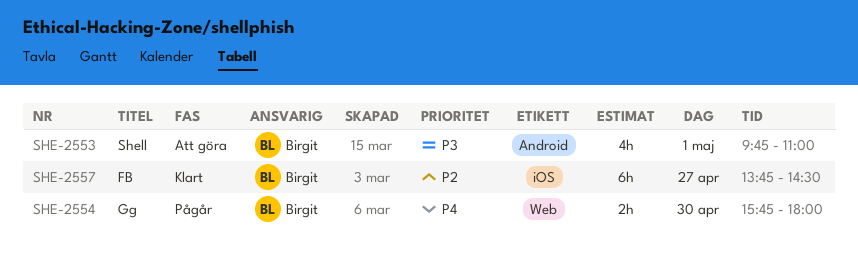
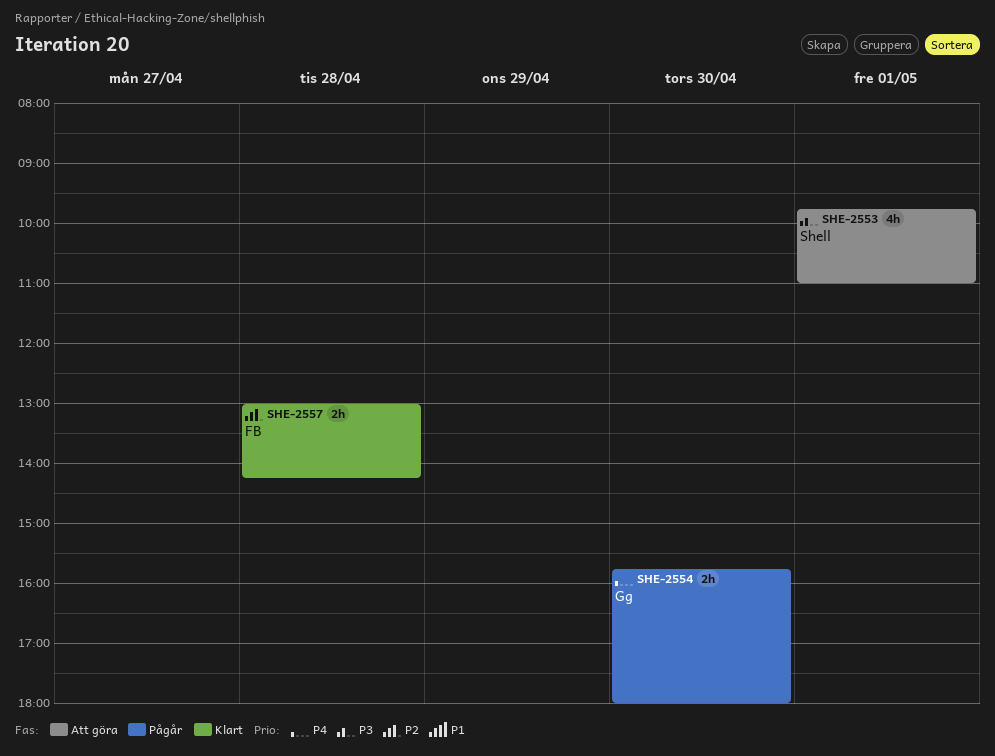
SHE-2557, estimate: 6h -> 2h
SHE-2557, day: Apr 27 -> Apr 28
SHE-2557, begins: 13:45 -> 13:00
SHE-2557, ends: 14:30 -> 14:15

